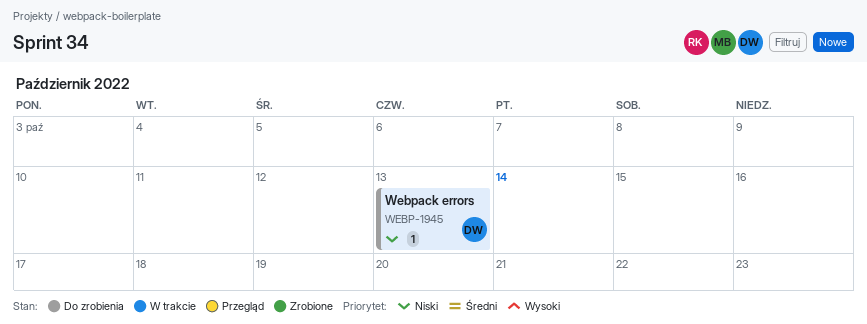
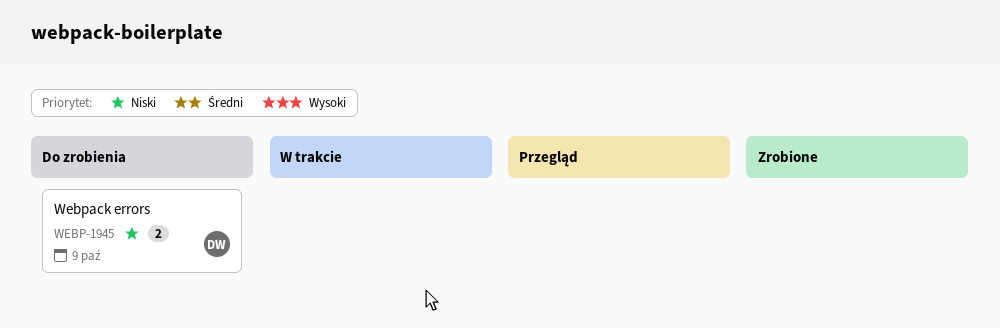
WEBP-1945, estimate: 1 -> 2
WEBP-1945, due: Oct 13 -> Oct 9

